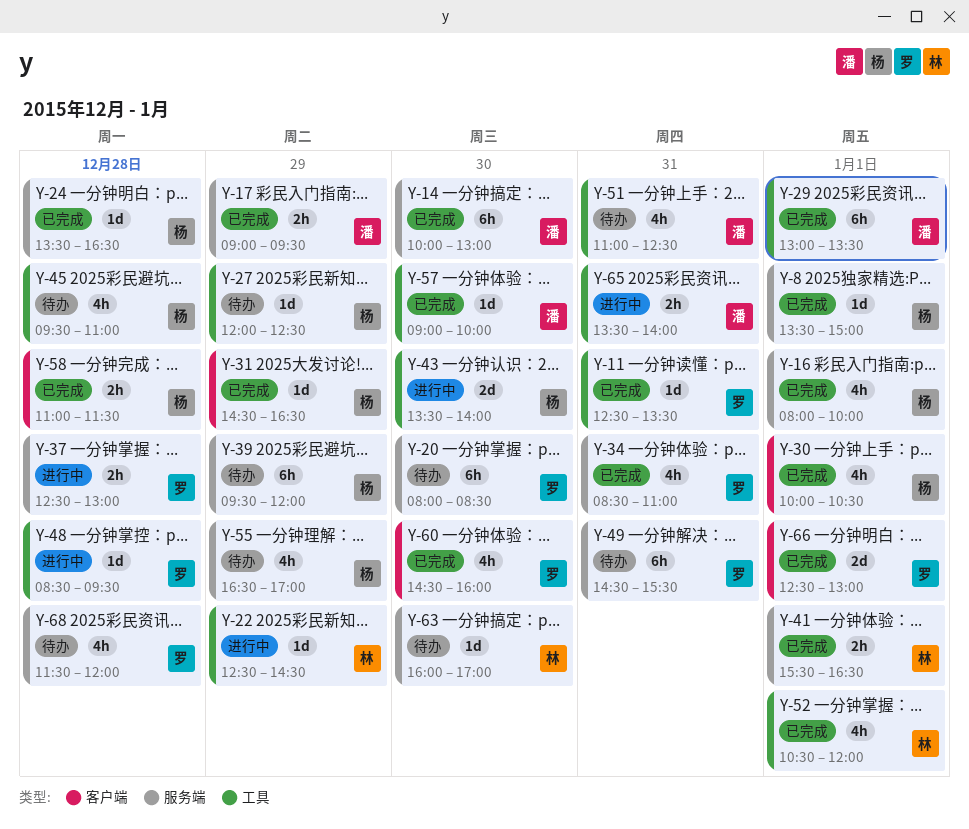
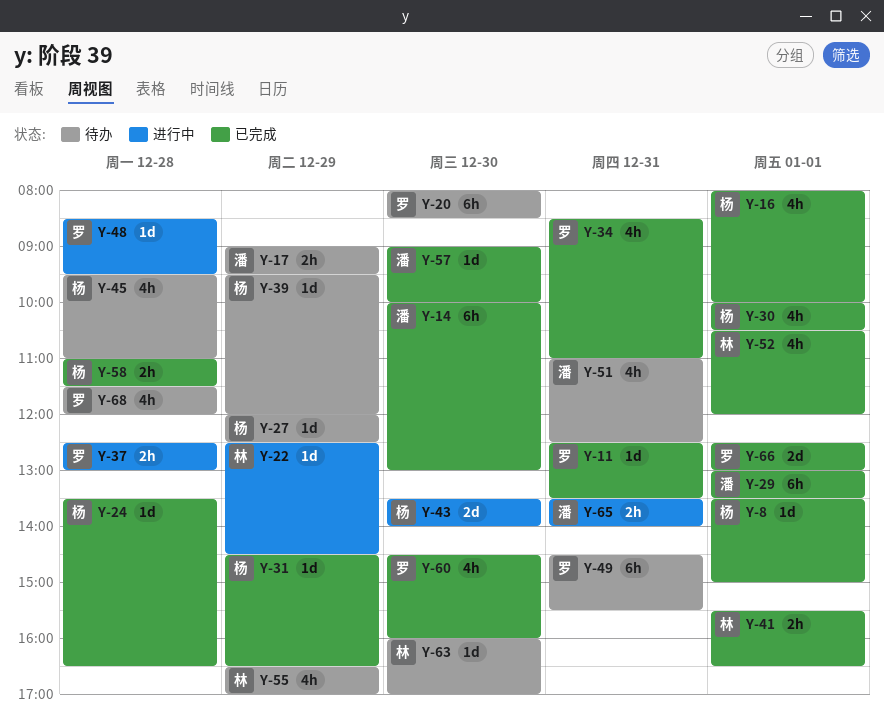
Y-17, status: 已完成 -> 待办
Y-39, estimate: 6h -> 1d
Y-55, owner: 杨 -> 林

